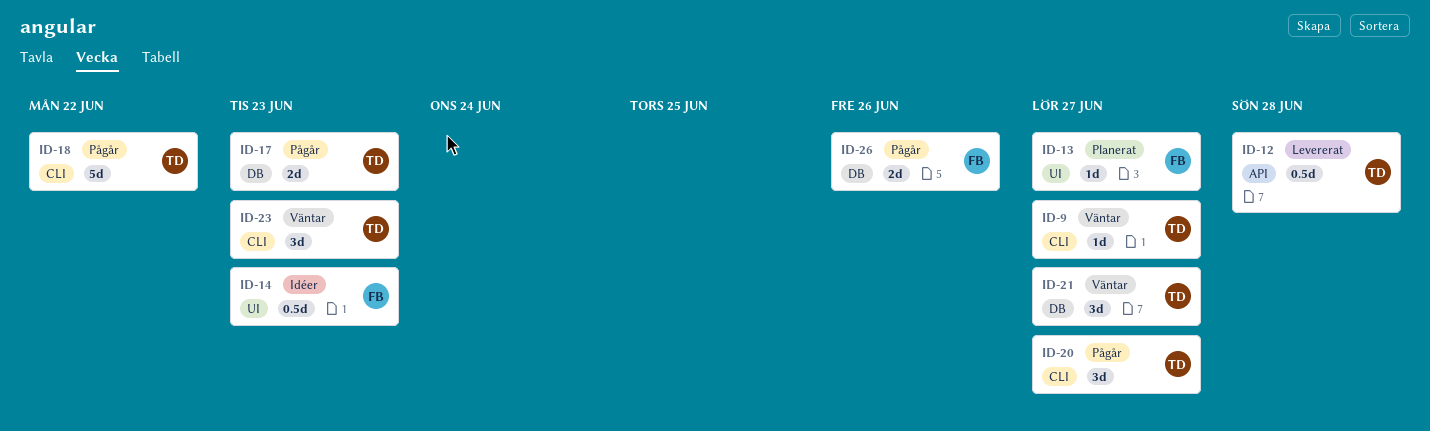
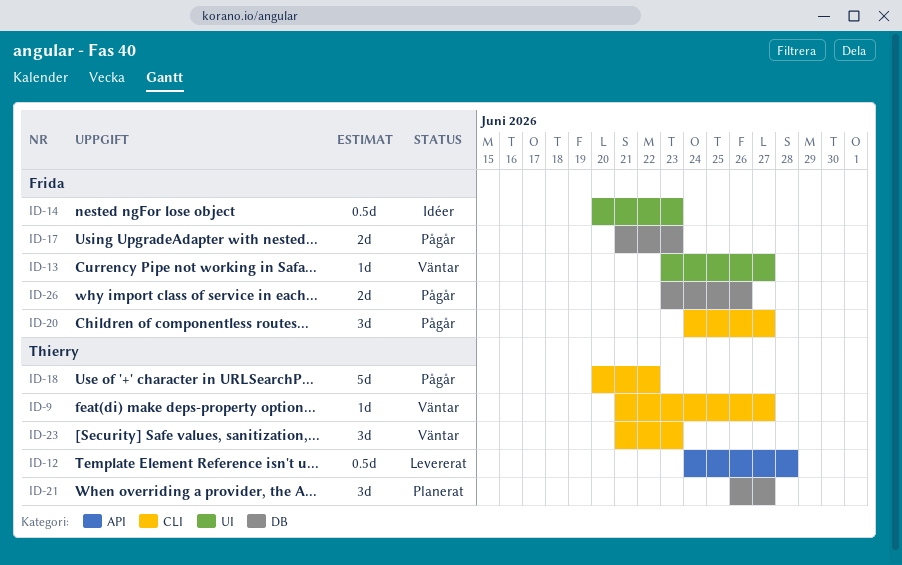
ID-13, status: Planerat -> Väntar
ID-17, owner: Thierry -> Frida
ID-20, owner: Thierry -> Frida
ID-21, status: Väntar -> Planerat

